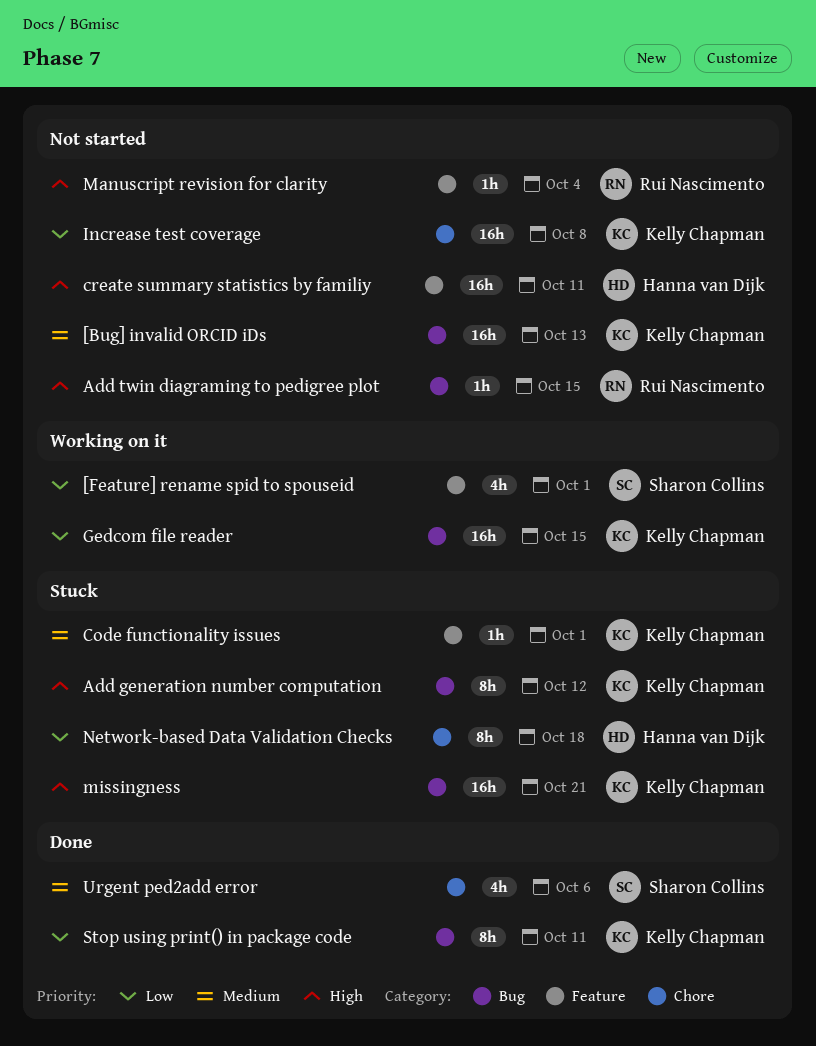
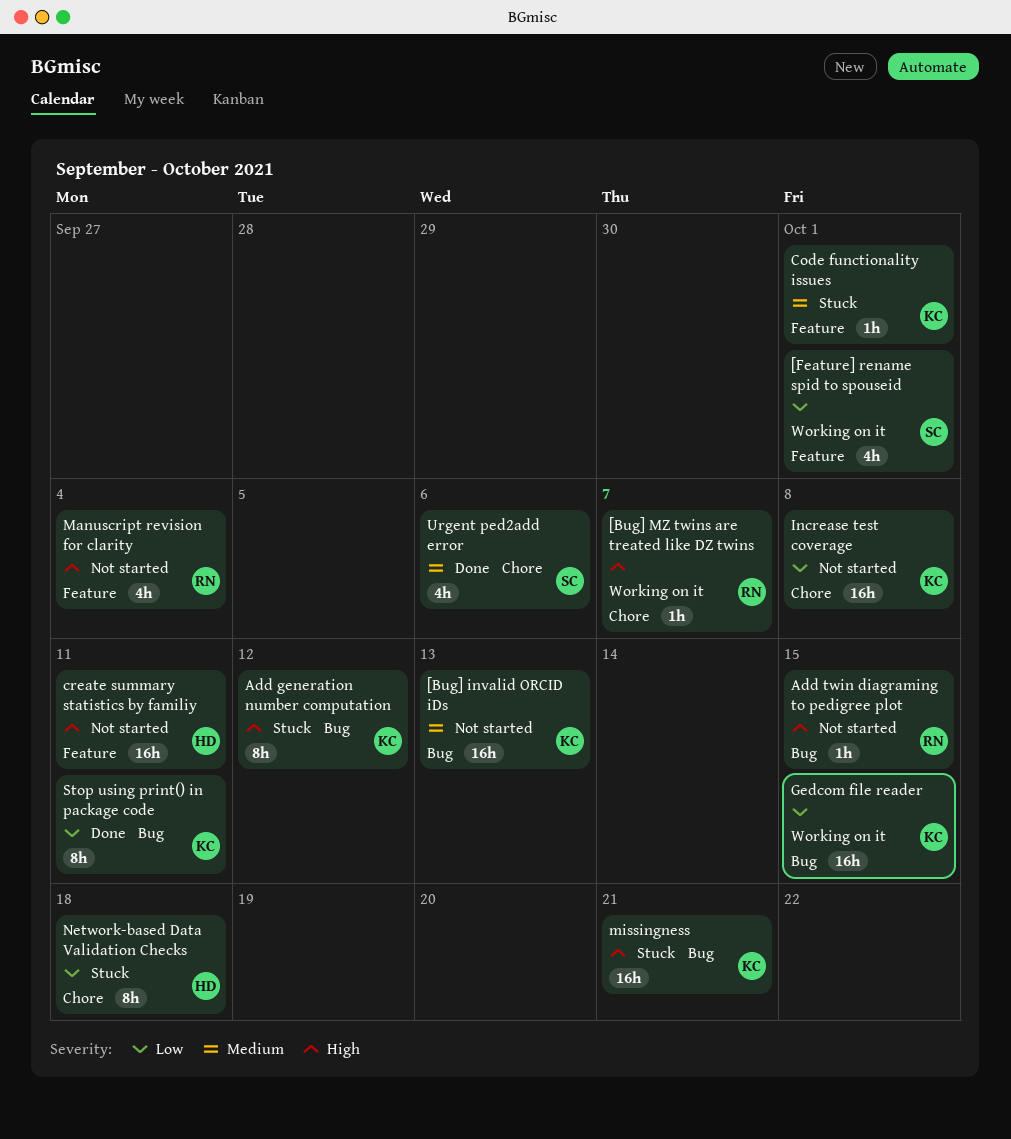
[Bug] MZ twins are treated like DZ twins: none -> present
Manuscript revision for clarity, estimate: 1h -> 4h

